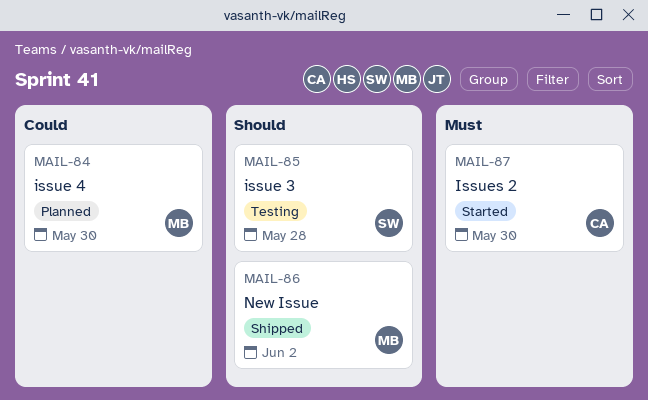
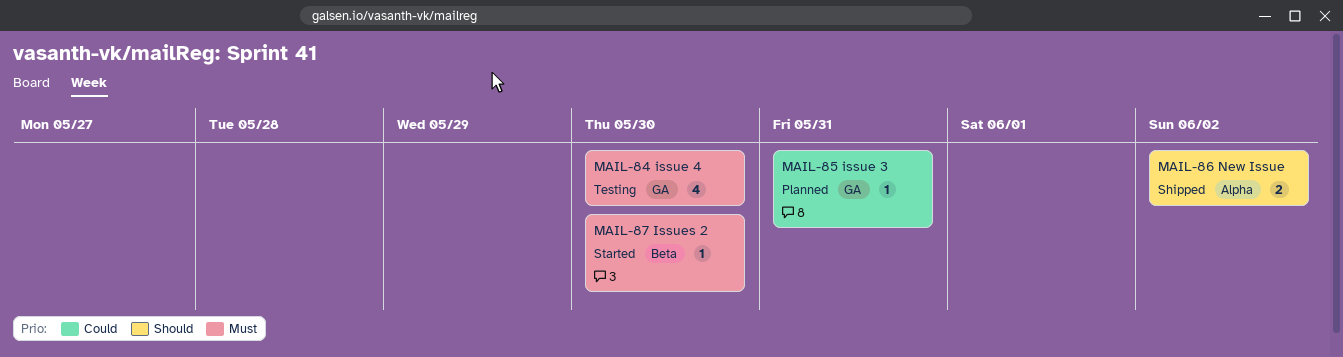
MAIL-84, status: Planned -> Testing
MAIL-84, priority: Could -> Must
MAIL-85, status: Testing -> Planned
MAIL-85, priority: Should -> Could
MAIL-85, due: May 28 -> May 31

